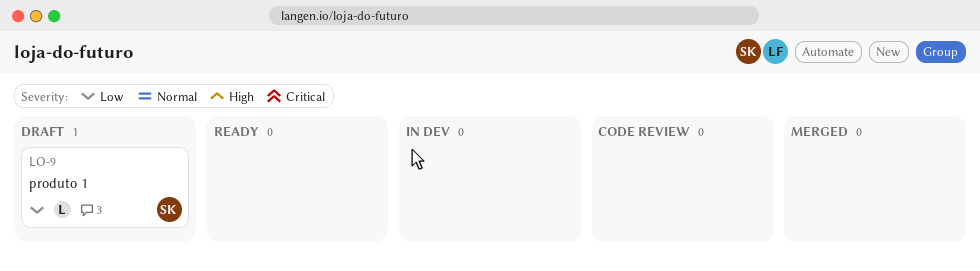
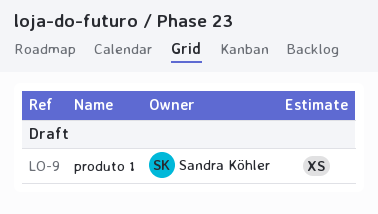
LO-9, estimate: L -> XS

